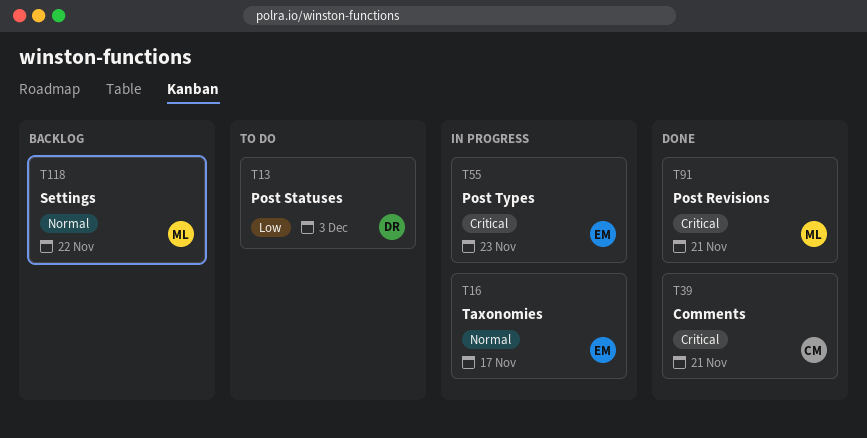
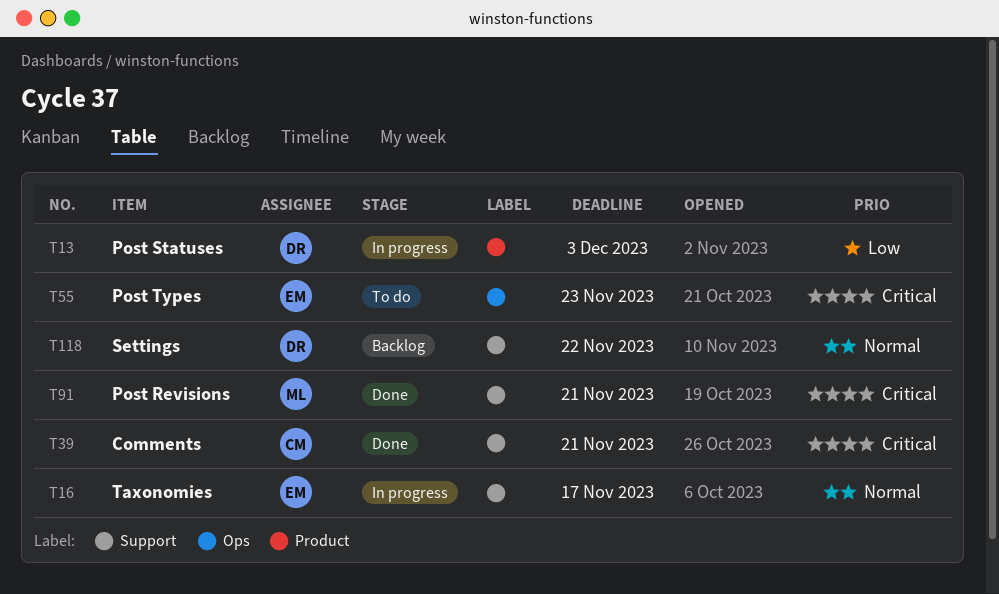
T13, status: To do -> In progress
T55, status: In progress -> To do
T118, owner: ML -> DR

